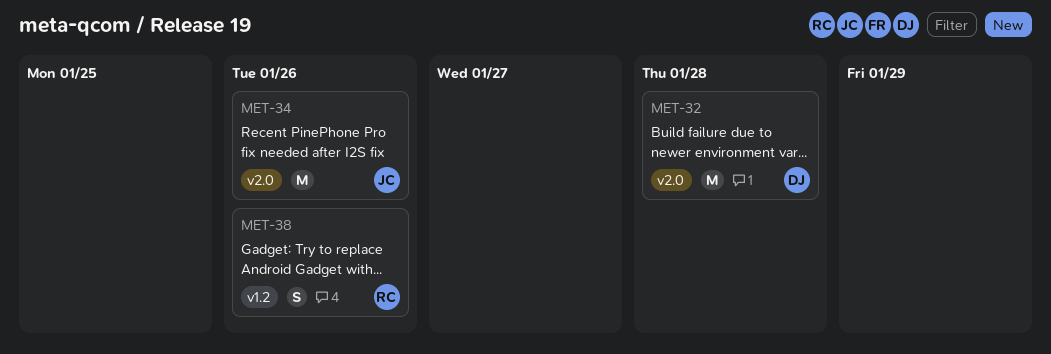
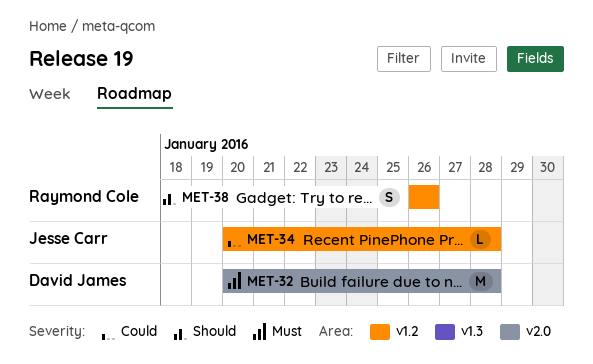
MET-34, label: v2.0 -> v1.2
MET-34, estimate: M -> L
MET-34, due: Jan 26 -> Jan 28

